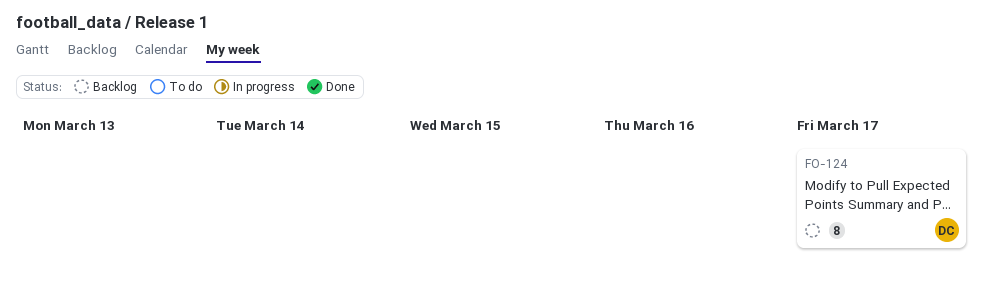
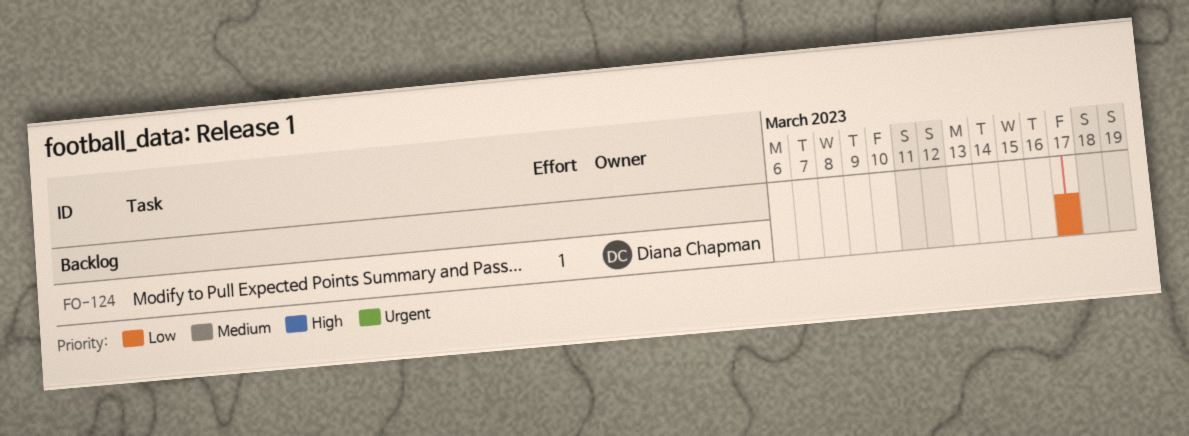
FO-124, estimate: 8 -> 1

